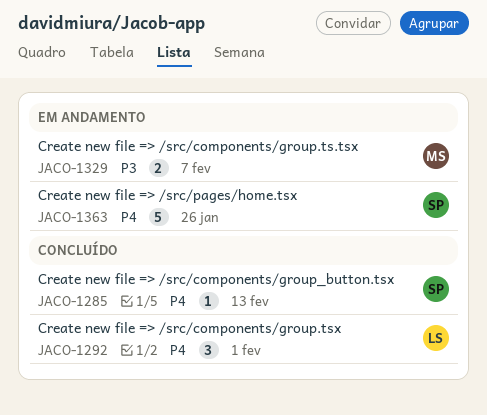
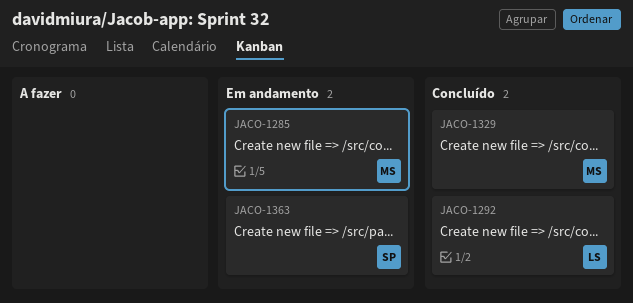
JACO-1285, status: Concluído -> Em andamento
JACO-1285, owner: SP -> MS
JACO-1329, status: Em andamento -> Concluído

